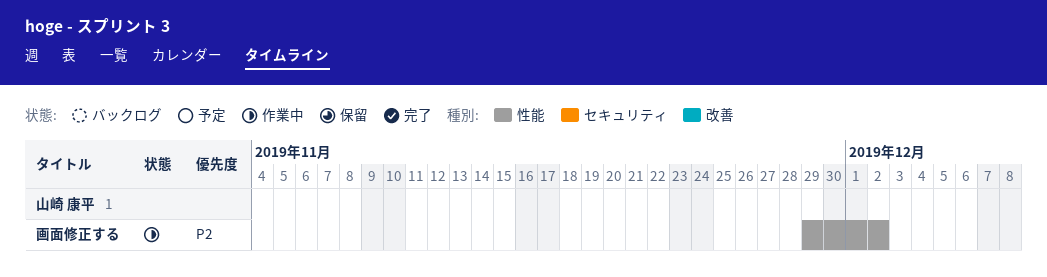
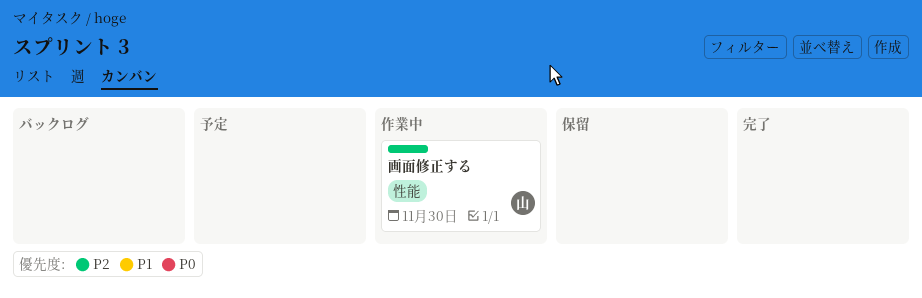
画面修正する, due: Dec 2 -> Nov 30

